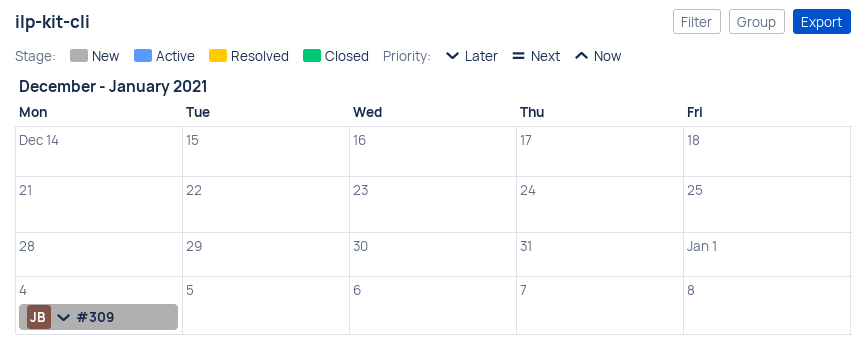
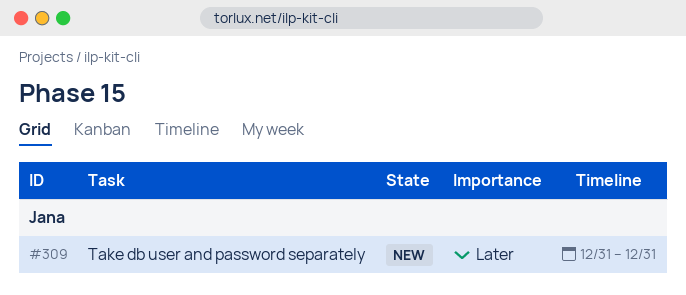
#309, start: Jan 4 -> Dec 31
#309, due: Jan 4 -> Dec 31

